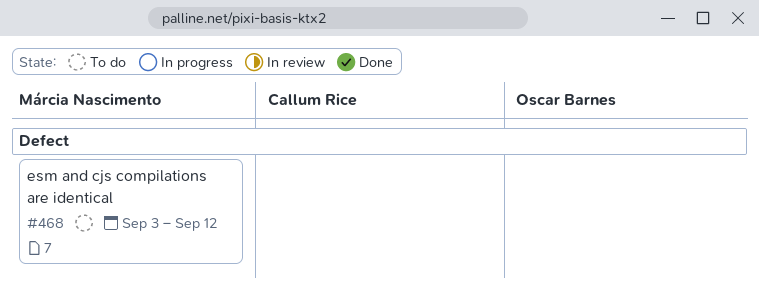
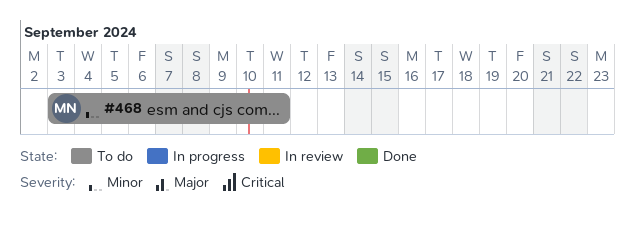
#468, due: Sep 12 -> Sep 11

